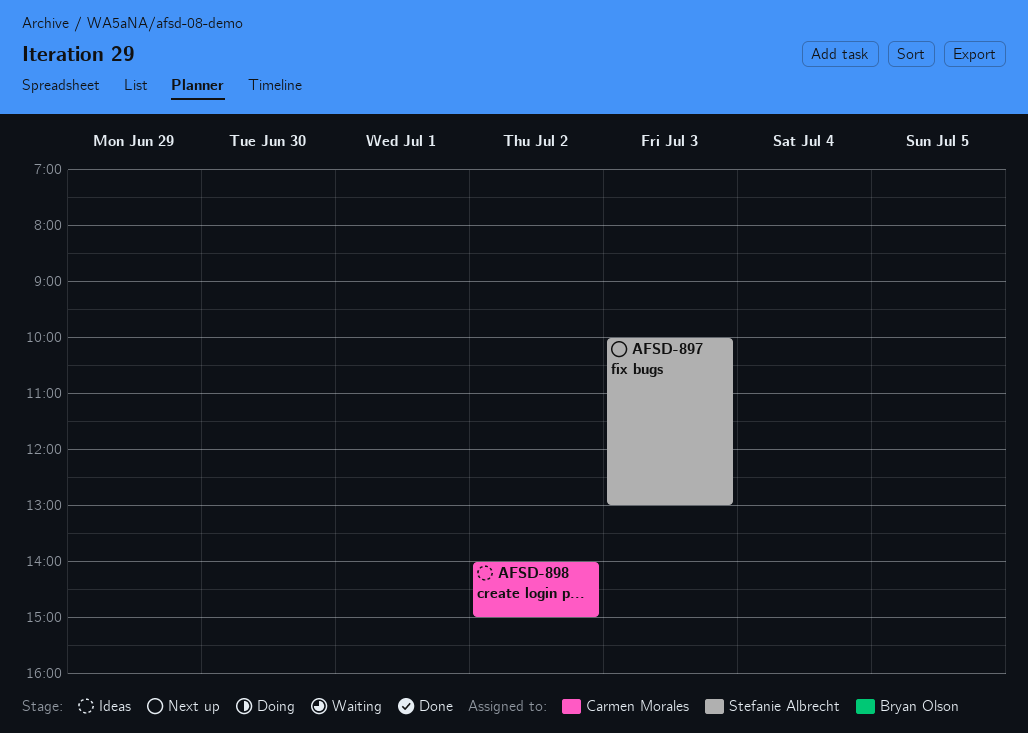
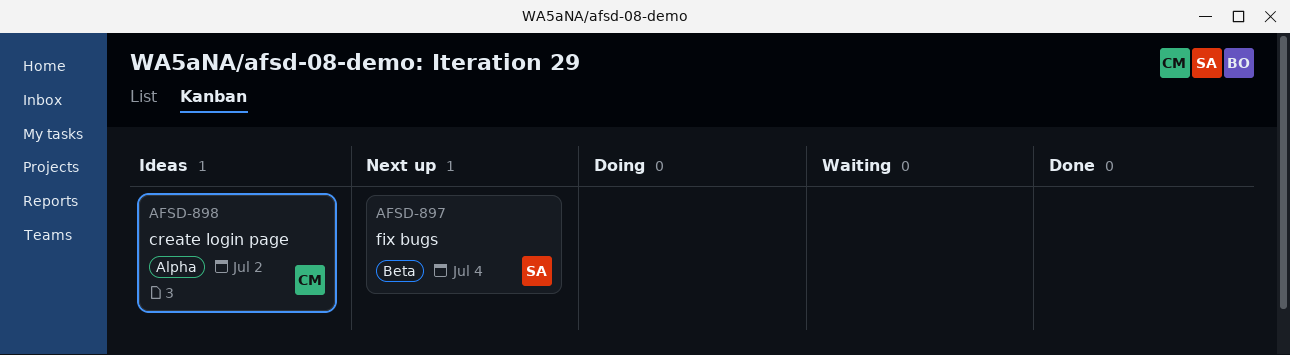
AFSD-897, day: Jul 3 -> Jul 4

